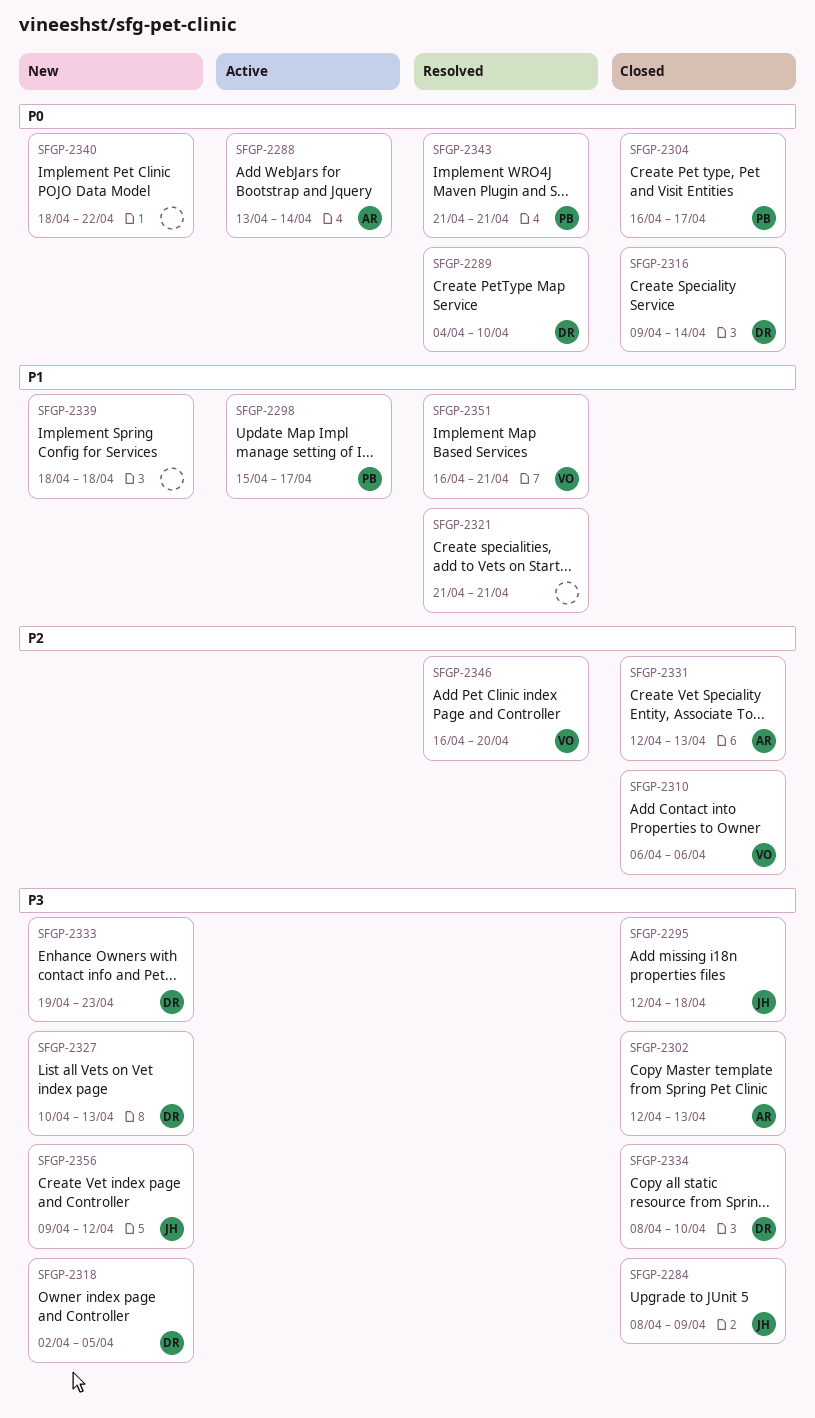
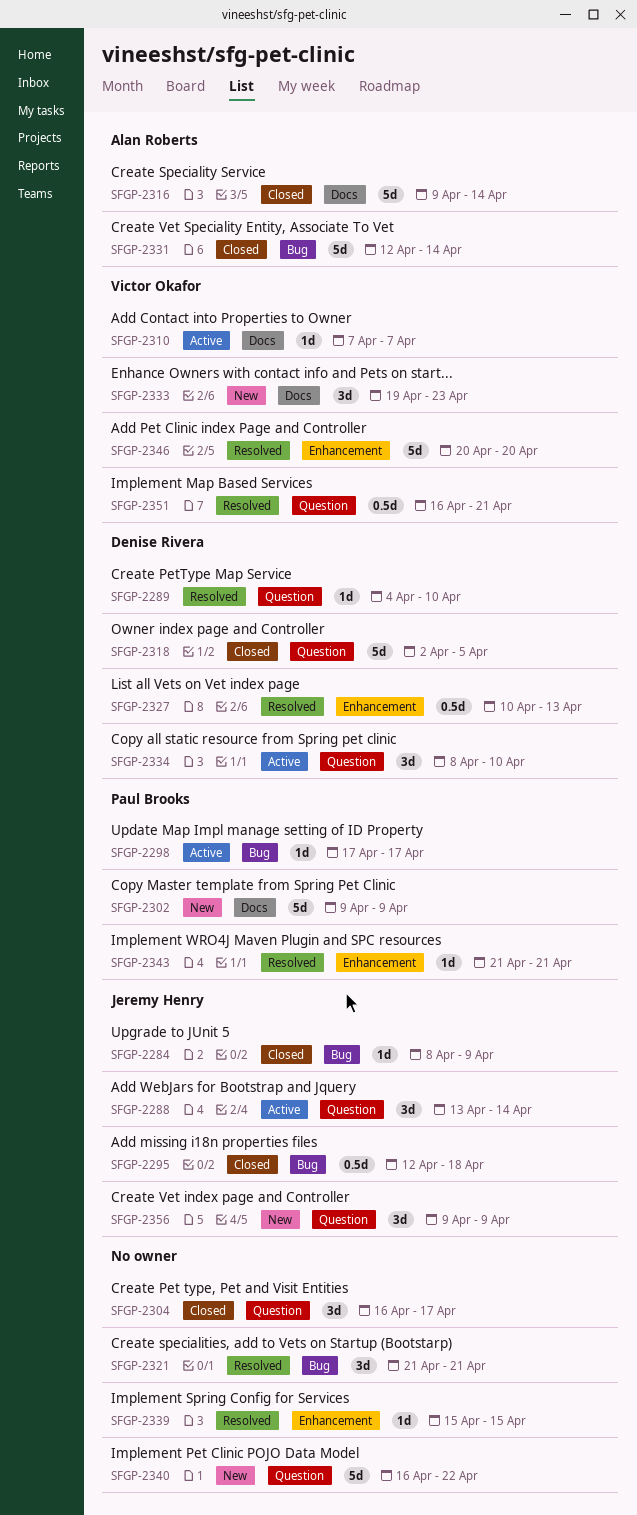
SFGP-2288, owner: Alan Roberts -> Jeremy Henry
SFGP-2298, start: Apr 15 -> Apr 17
SFGP-2302, status: Closed -> New
SFGP-2302, owner: Alan Roberts -> Paul Brooks
SFGP-2302, start: Apr 12 -> Apr 9
SFGP-2302, due: Apr 13 -> Apr 9
SFGP-2304, owner: Paul Brooks -> none
SFGP-2310, status: Closed -> Active
SFGP-2310, start: Apr 6 -> Apr 7
SFGP-2310, due: Apr 6 -> Apr 7
SFGP-2316, owner: Denise Rivera -> Alan Roberts
SFGP-2318, status: New -> Closed
SFGP-2327, status: New -> Resolved
SFGP-2331, due: Apr 13 -> Apr 14
SFGP-2333, owner: Denise Rivera -> Victor Okafor
SFGP-2334, status: Closed -> Active
SFGP-2339, status: New -> Resolved
SFGP-2339, start: Apr 18 -> Apr 15
SFGP-2339, due: Apr 18 -> Apr 15
SFGP-2340, start: Apr 18 -> Apr 16
SFGP-2346, start: Apr 16 -> Apr 20
SFGP-2356, due: Apr 12 -> Apr 9

